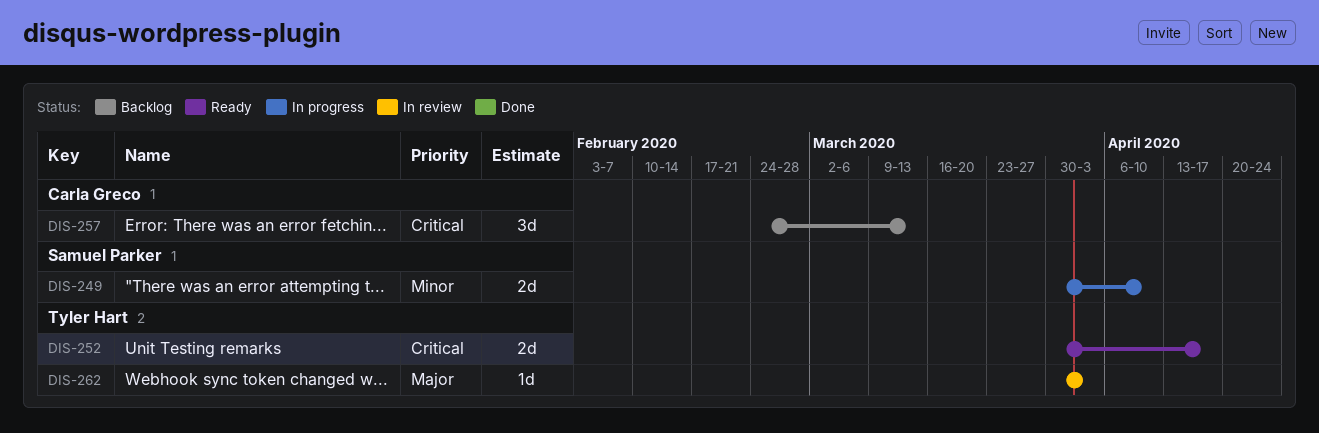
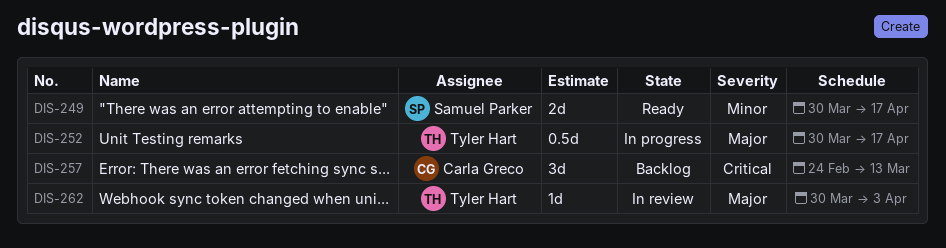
DIS-249, status: In progress -> Ready
DIS-249, due: Apr 10 -> Apr 17
DIS-252, status: Ready -> In progress
DIS-252, priority: Critical -> Major
DIS-252, estimate: 2d -> 0.5d

